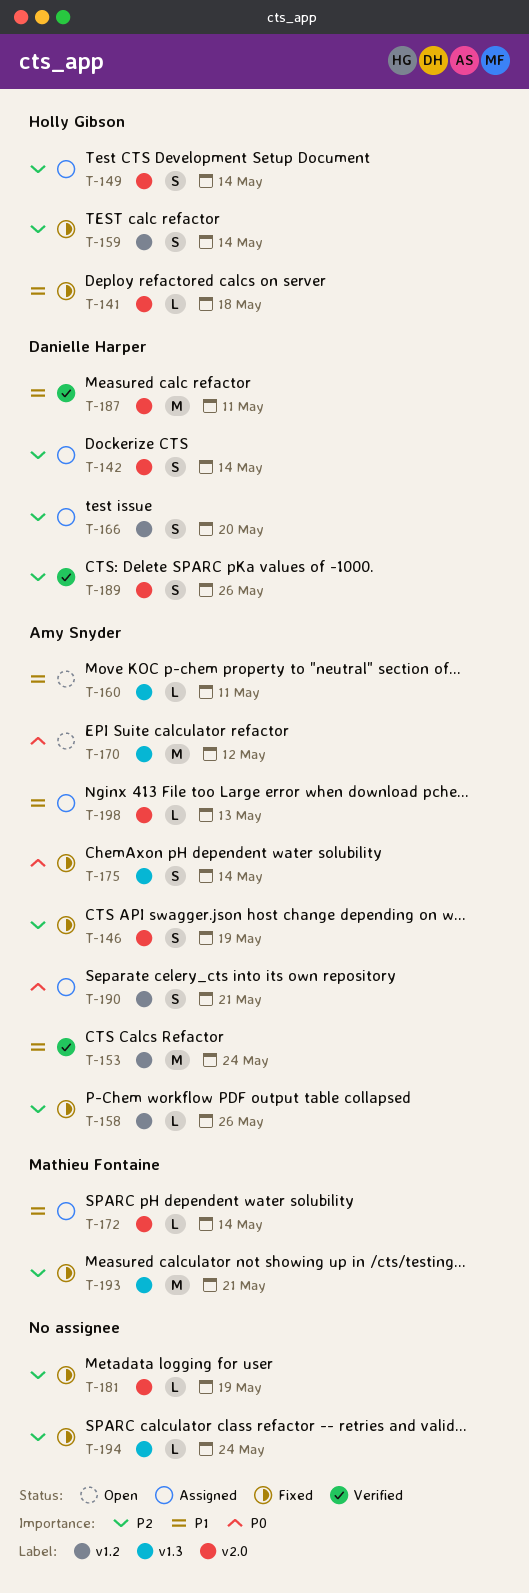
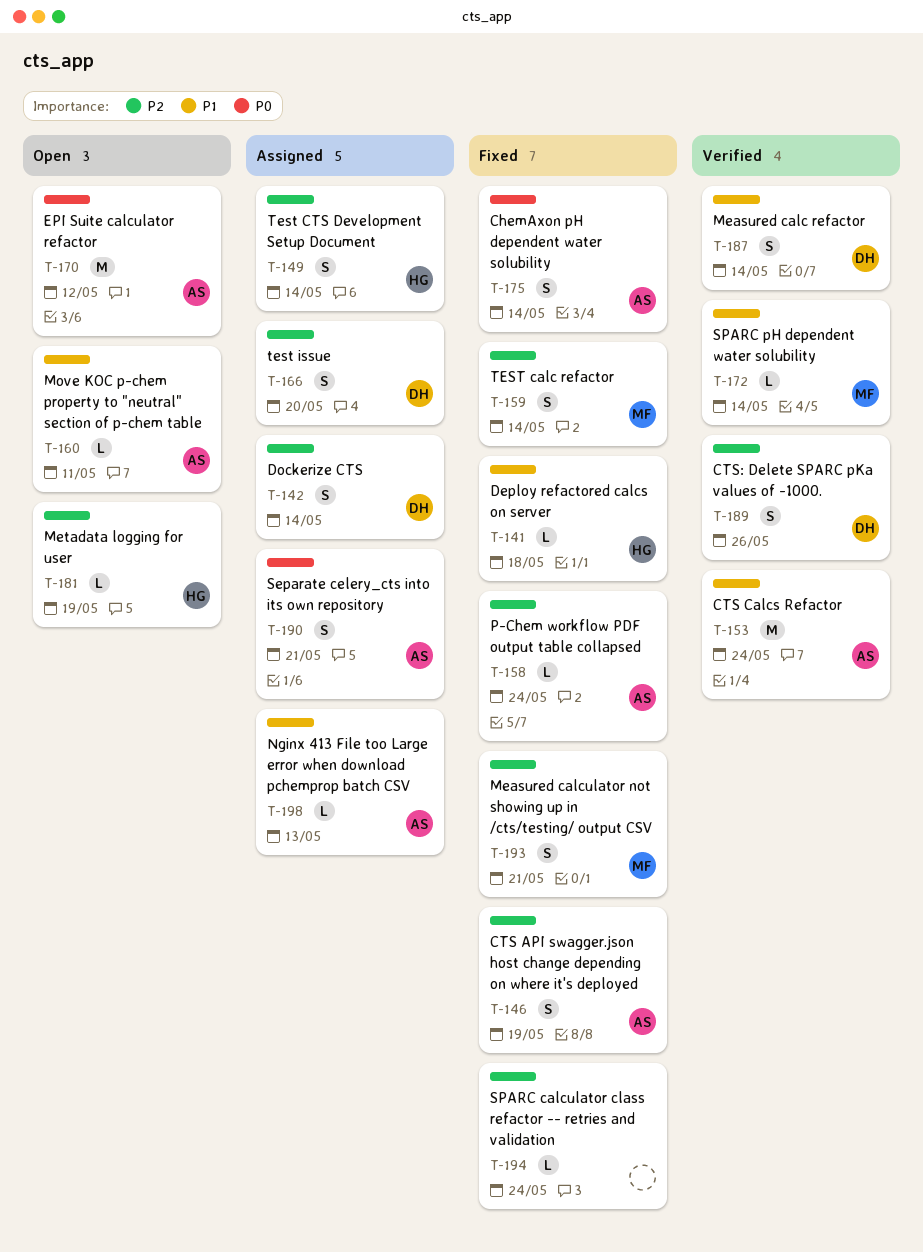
T-158, due: May 26 -> May 24
T-159, owner: Holly Gibson -> Mathieu Fontaine
T-172, status: Assigned -> Verified
T-181, status: Fixed -> Open
T-181, owner: none -> Holly Gibson
T-187, estimate: M -> S
T-187, due: May 11 -> May 14
T-193, estimate: M -> S

